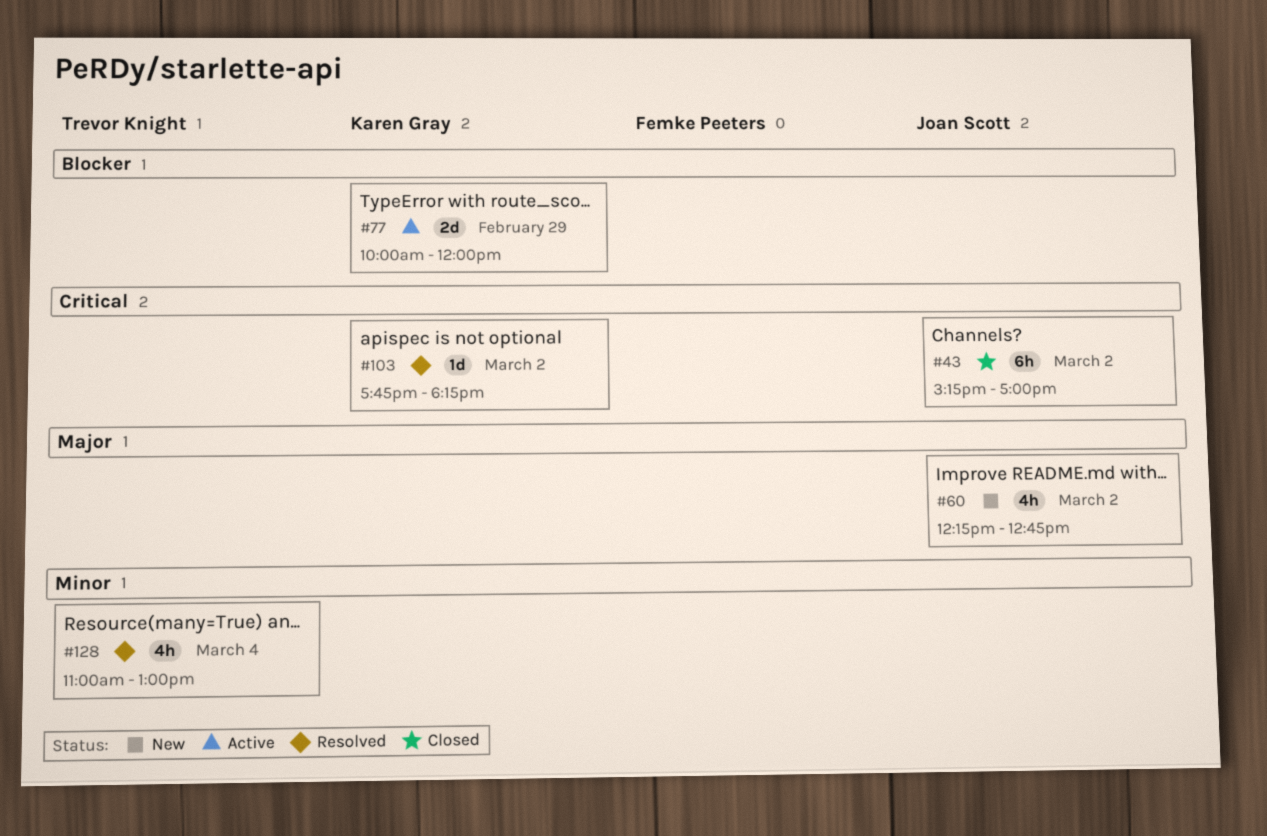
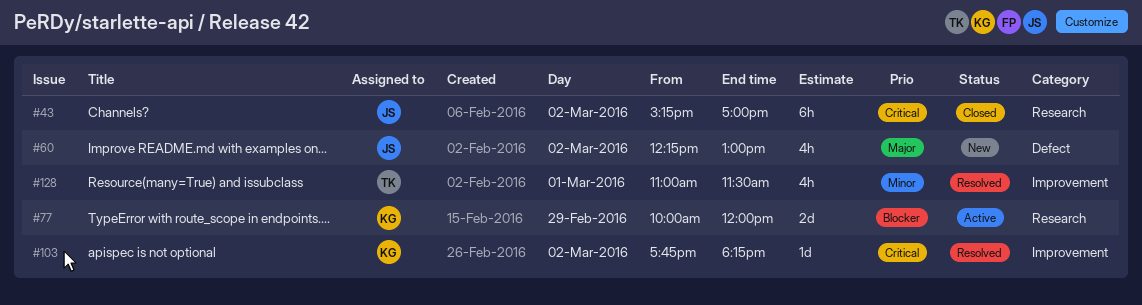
#60, ends: 12:45 -> 13:00
#128, day: Mar 4 -> Mar 1
#128, ends: 13:00 -> 11:30

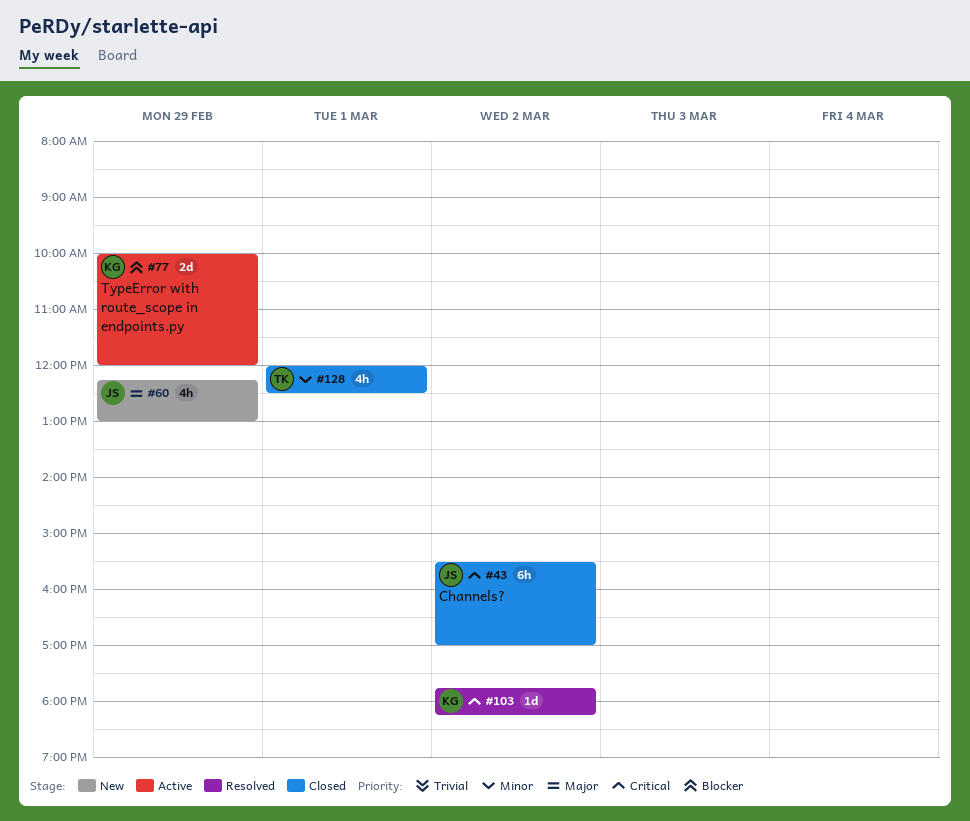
#43, begins: 15:15 -> 15:30
#60, day: Mar 2 -> Feb 29
#128, status: Resolved -> Closed
#128, begins: 11:00 -> 12:00
#128, ends: 11:30 -> 12:30

